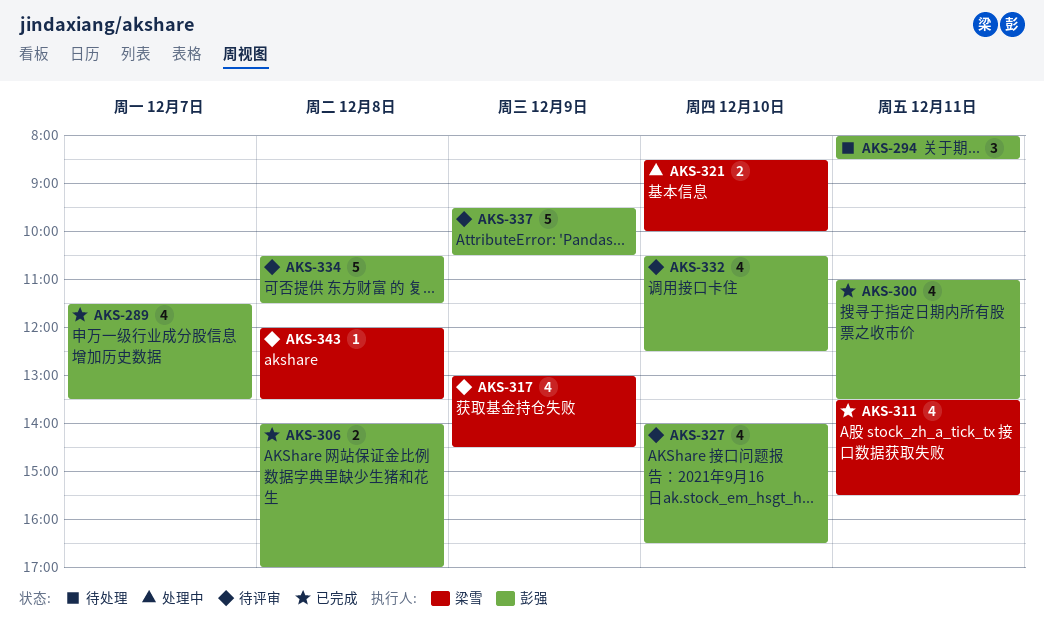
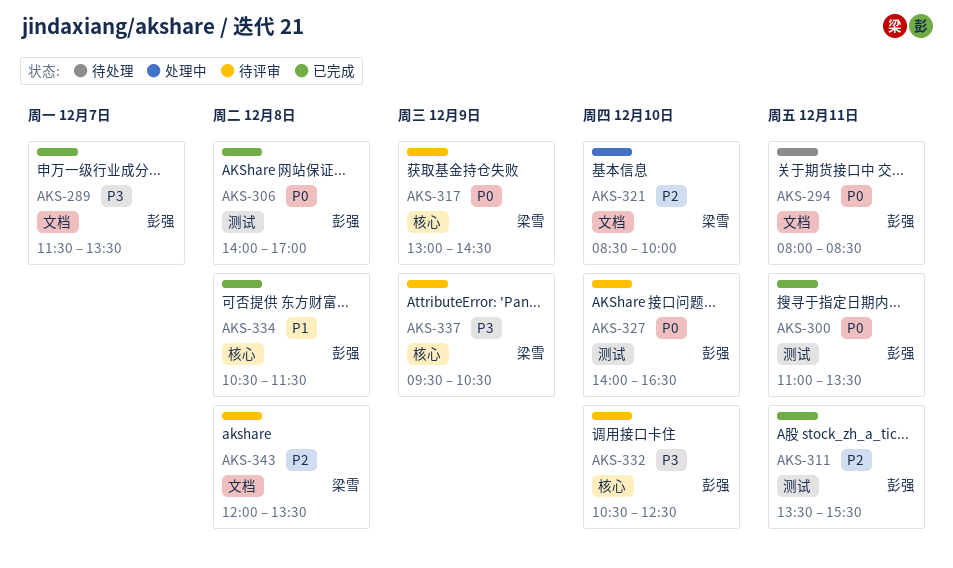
AKS-311, owner: 梁雪 -> 彭强
AKS-334, status: 待评审 -> 已完成
AKS-337, owner: 彭强 -> 梁雪

